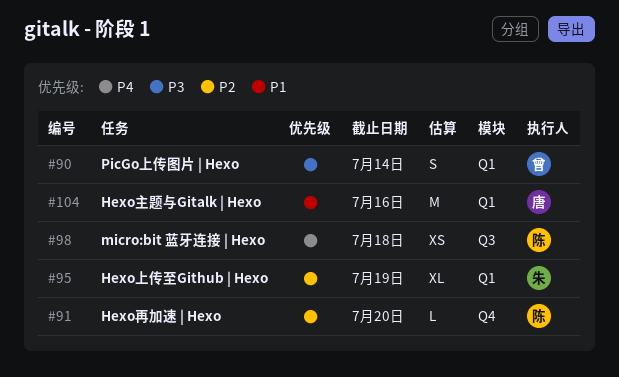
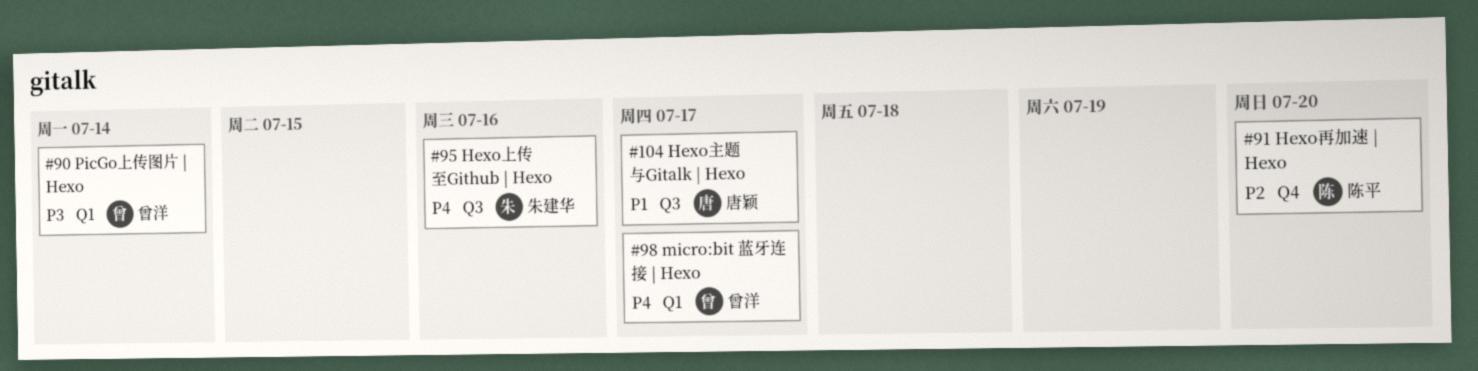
#95, priority: P2 -> P4
#95, label: Q1 -> Q3
#95, due: Jul 19 -> Jul 16
#98, owner: 陈平 -> 曾洋
#98, label: Q3 -> Q1
#98, due: Jul 18 -> Jul 17
#104, label: Q1 -> Q3
#104, due: Jul 16 -> Jul 17

